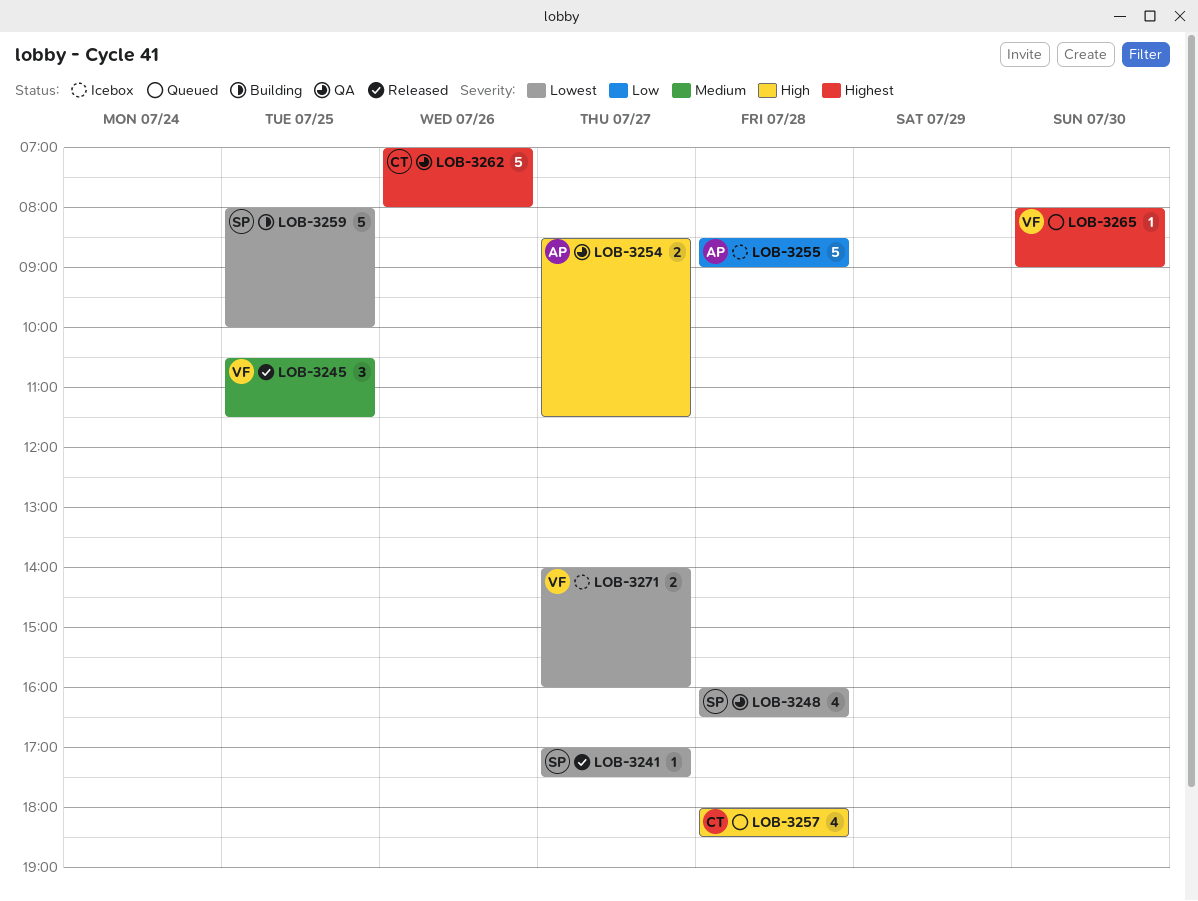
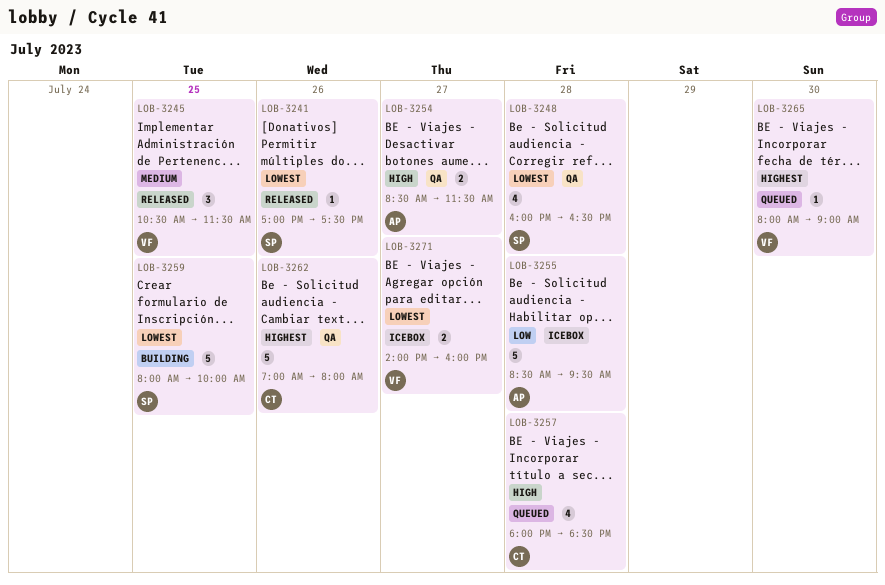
LOB-3241, day: Jul 27 -> Jul 26
LOB-3255, ends: 09:00 -> 09:30

